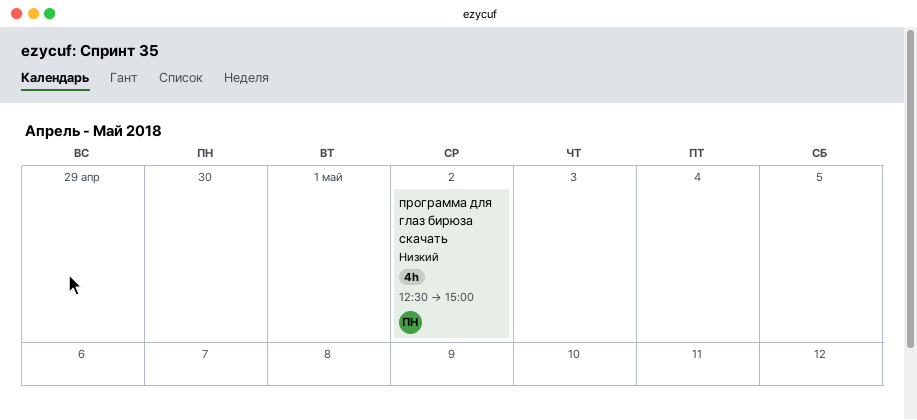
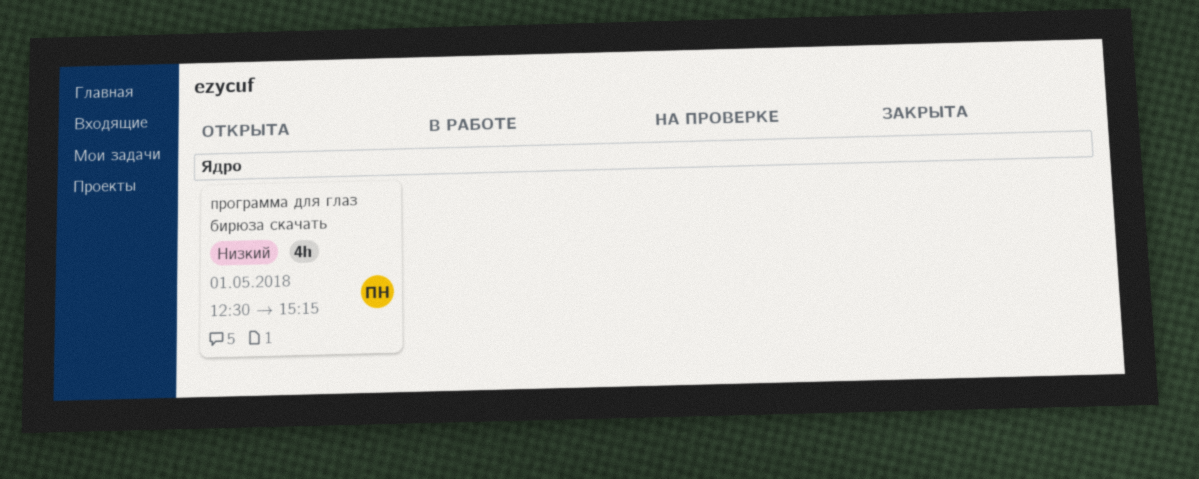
программа для глаз бирюза скачать, day: May 2 -> May 1
программа для глаз бирюза скачать, ends: 15:00 -> 15:15

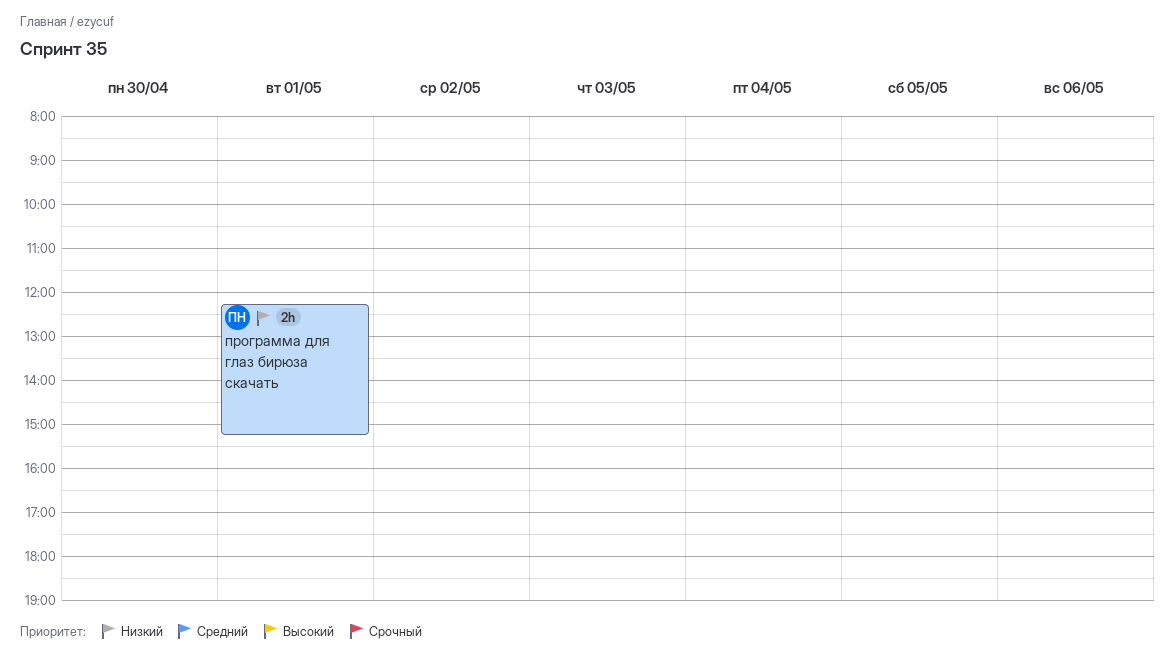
программа для глаз бирюза скачать, estimate: 4h -> 2h
программа для глаз бирюза скачать, begins: 12:30 -> 12:15

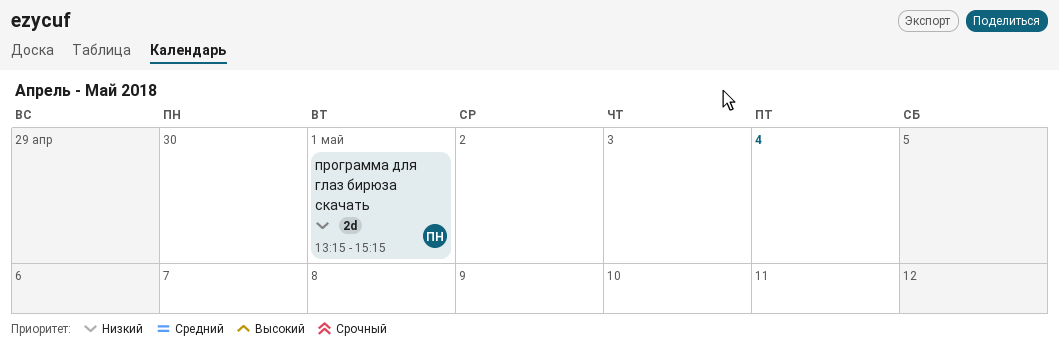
программа для глаз бирюза скачать, estimate: 2h -> 2d
программа для глаз бирюза скачать, begins: 12:15 -> 13:15

